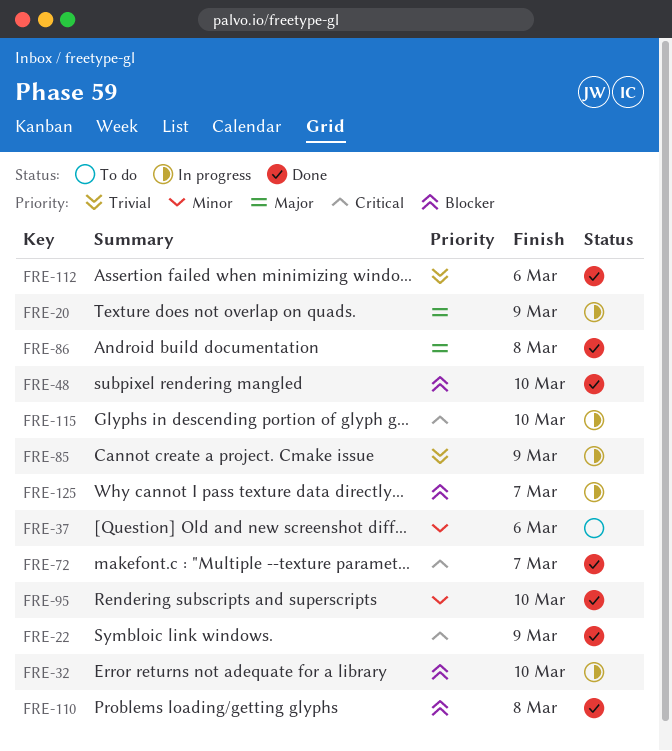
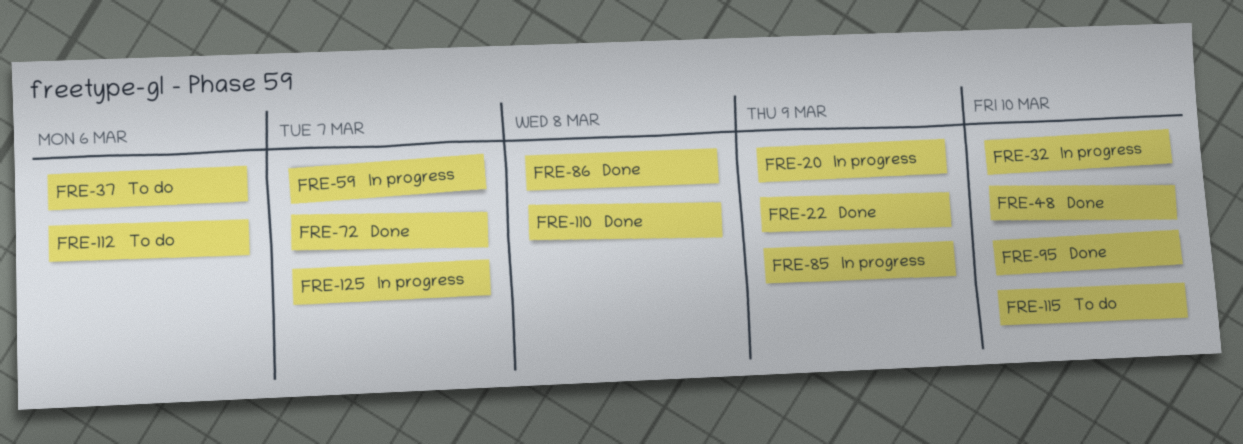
FRE-59: none -> present
FRE-112, status: Done -> To do
FRE-115, status: In progress -> To do

